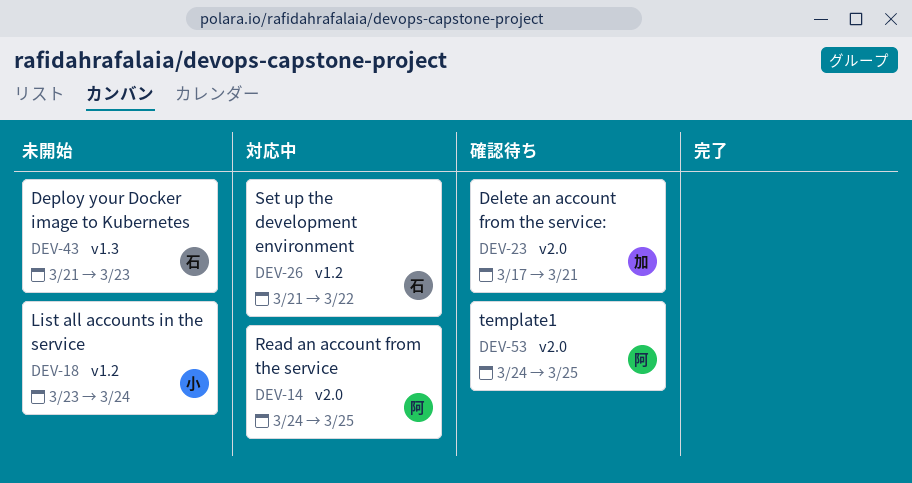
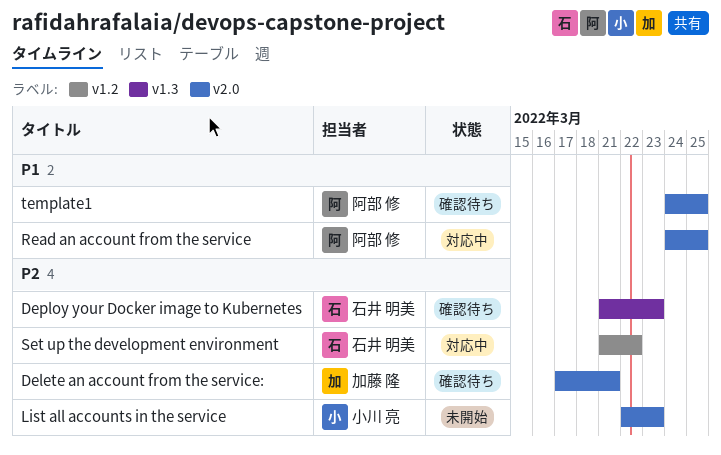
Deploy your Docker image to Kubernetes, status: 未開始 -> 確認待ち
List all accounts in the service, label: v1.2 -> v2.0
List all accounts in the service, start: Mar 23 -> Mar 22
List all accounts in the service, due: Mar 24 -> Mar 23

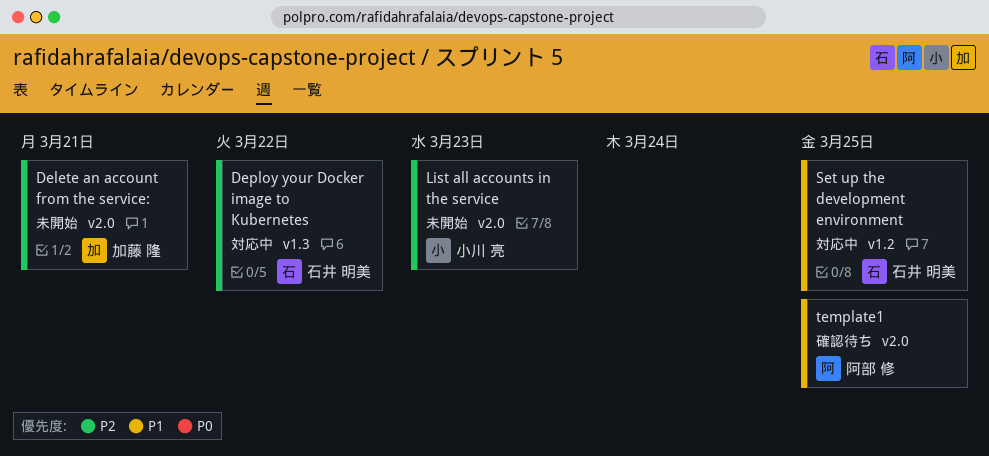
Delete an account from the service:, status: 確認待ち -> 未開始
Deploy your Docker image to Kubernetes, status: 確認待ち -> 対応中
Deploy your Docker image to Kubernetes, due: Mar 23 -> Mar 22
Read an account from the service: present -> none
Set up the development environment, priority: P2 -> P1
Set up the development environment, due: Mar 22 -> Mar 25

